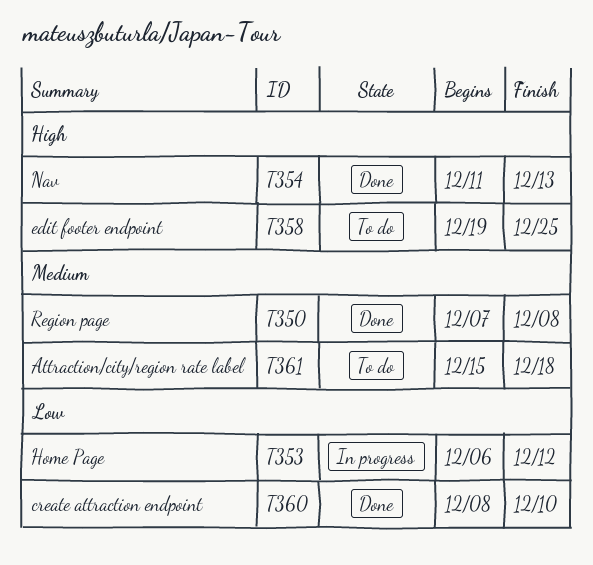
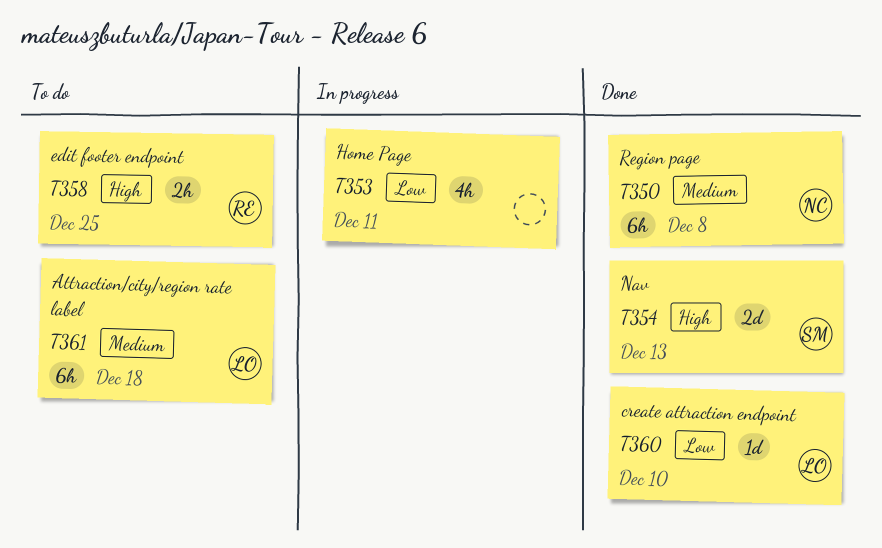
T353, due: Dec 12 -> Dec 11

